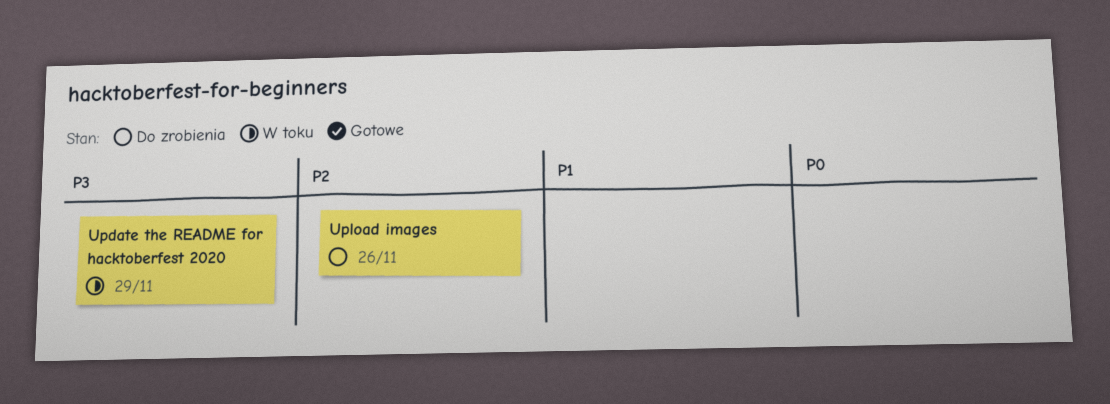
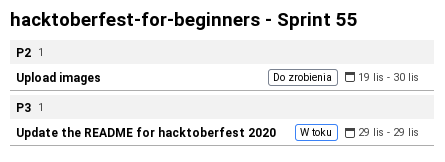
Upload images, due: Nov 26 -> Nov 30

